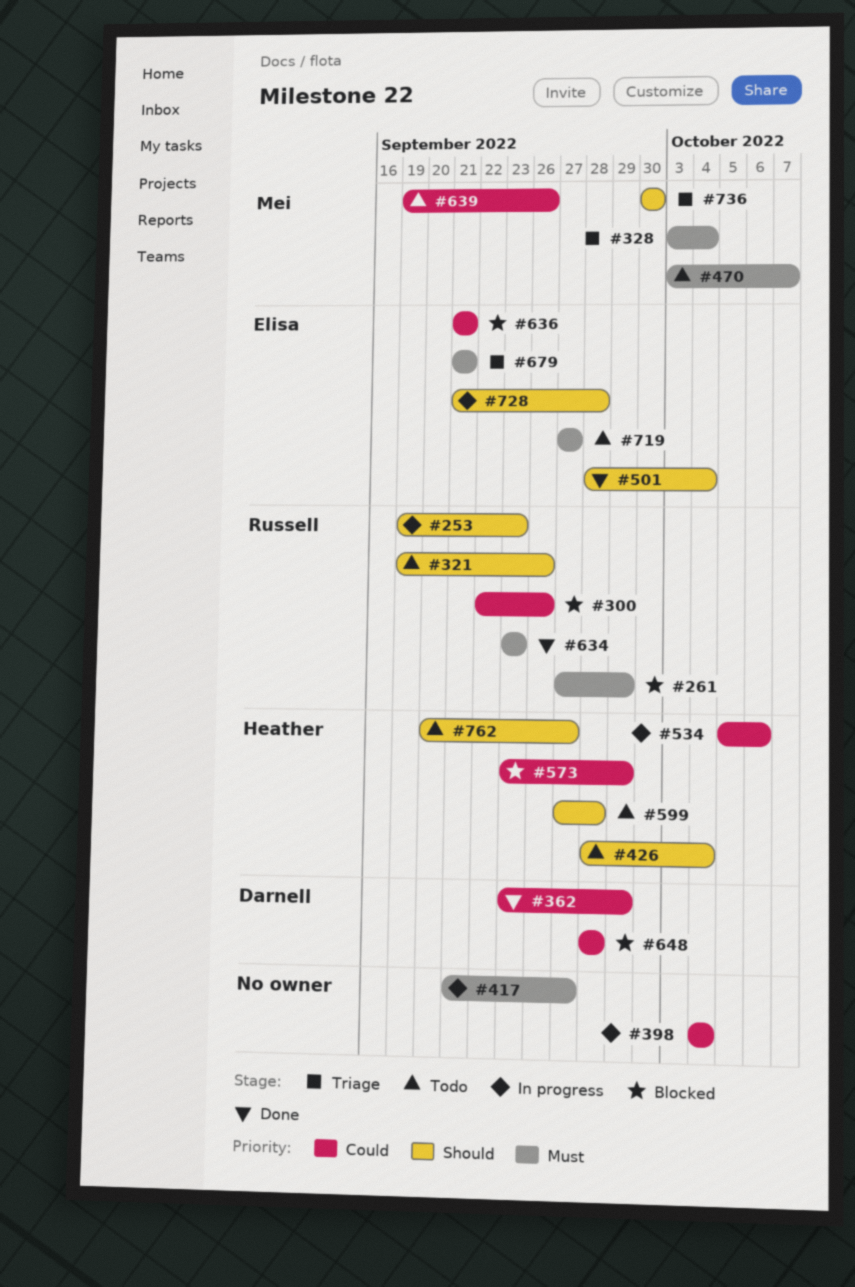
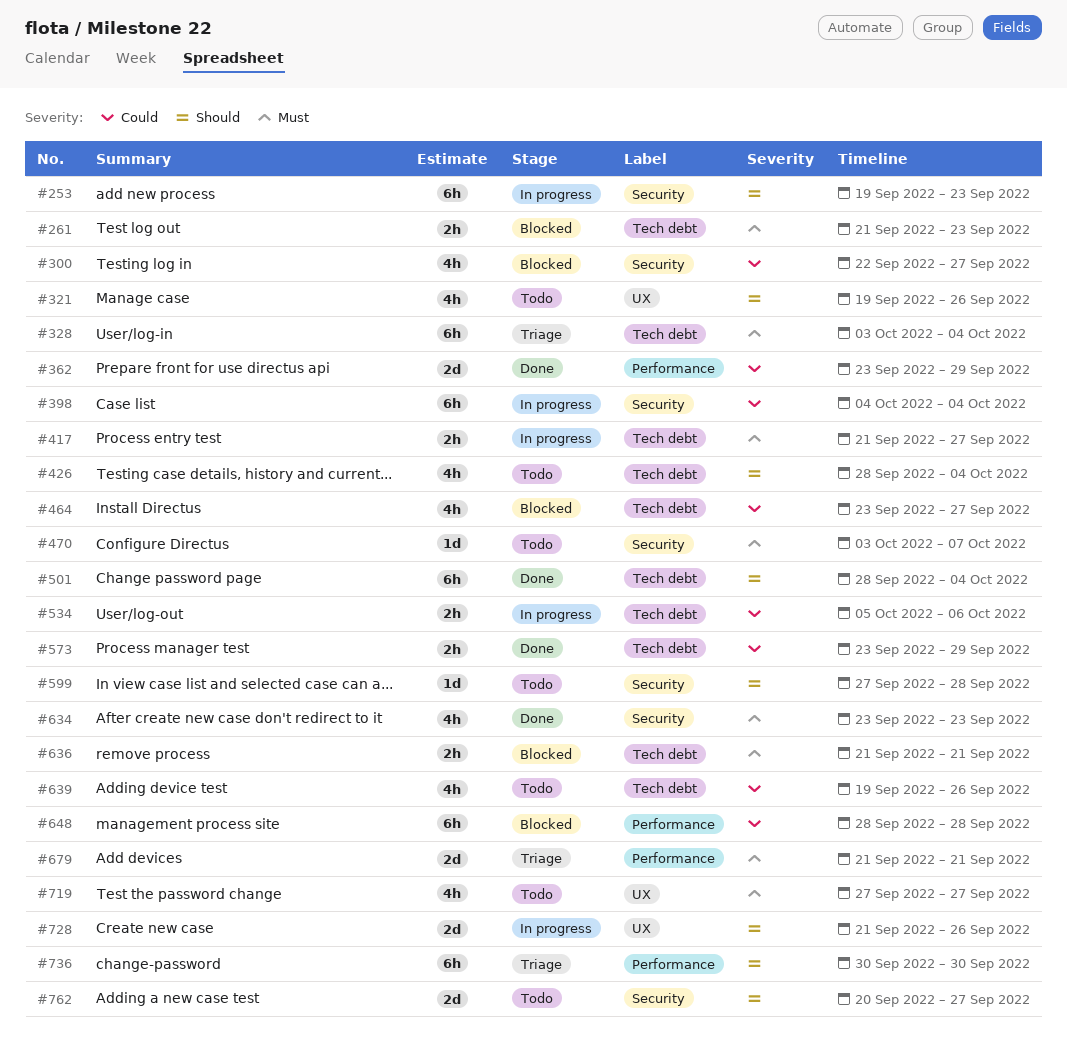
#261, start: Sep 27 -> Sep 21
#261, due: Sep 29 -> Sep 23
#300, due: Sep 26 -> Sep 27
#464: none -> present
#573, status: Blocked -> Done
#636, priority: Could -> Must
#728, due: Sep 28 -> Sep 26

